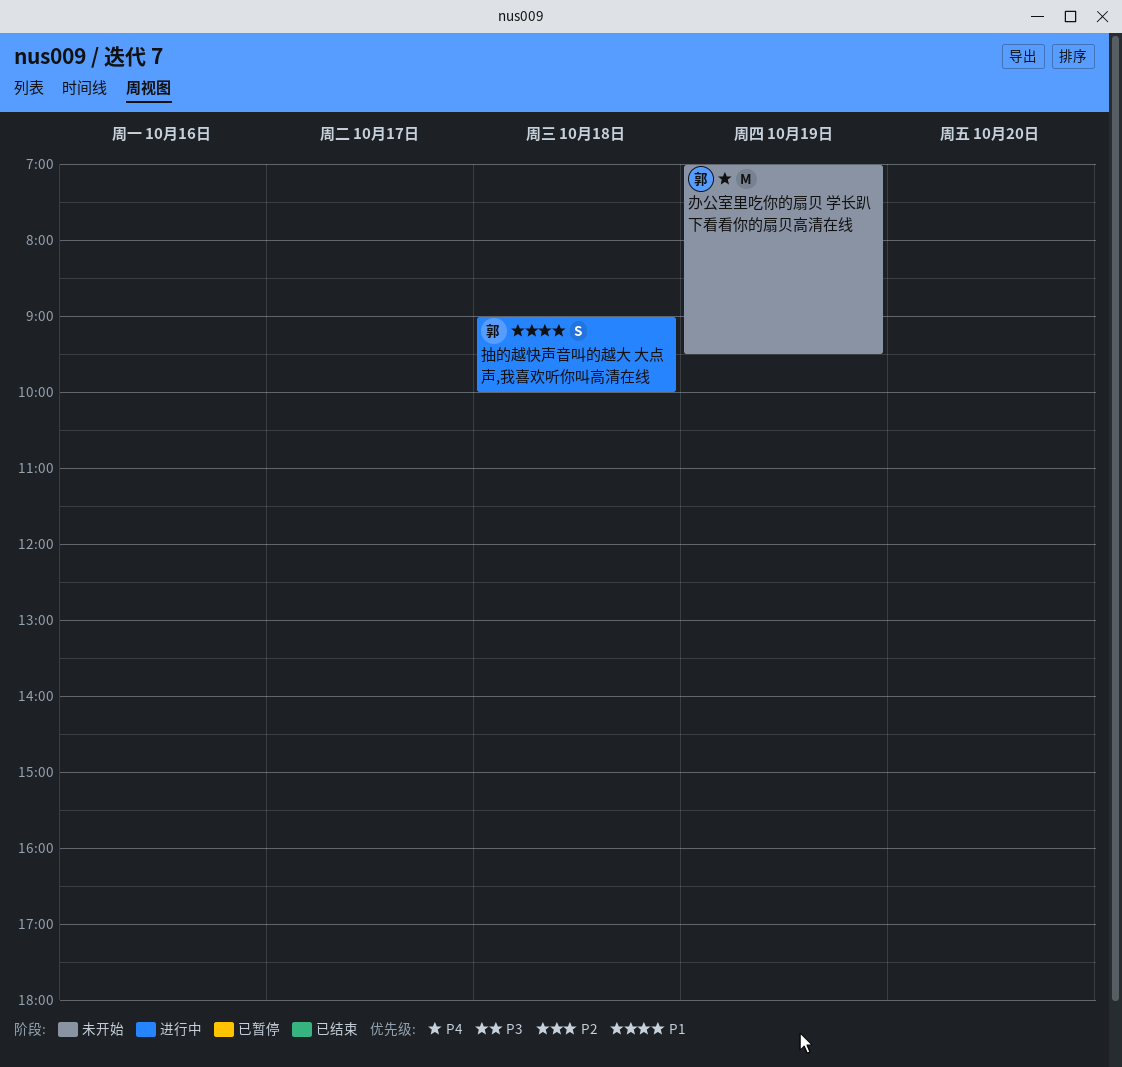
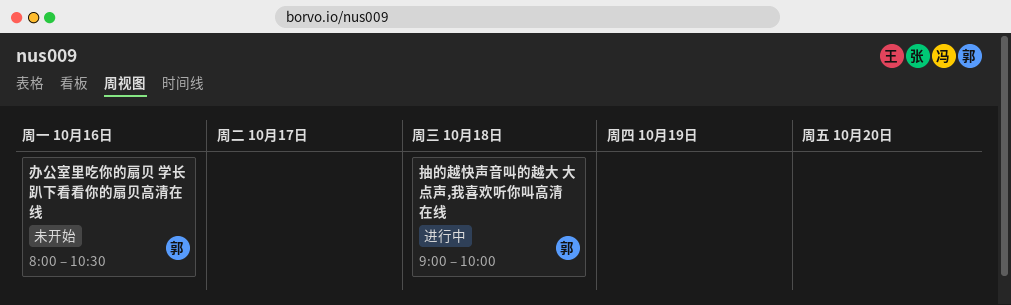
办公室里吃你的扇贝 学长趴下看看你的扇贝高清在线, day: Oct 19 -> Oct 16
办公室里吃你的扇贝 学长趴下看看你的扇贝高清在线, begins: 07:00 -> 08:00
办公室里吃你的扇贝 学长趴下看看你的扇贝高清在线, ends: 09:30 -> 10:30

